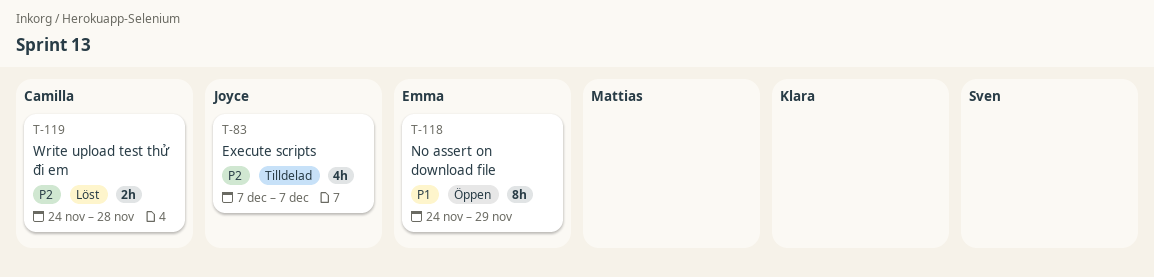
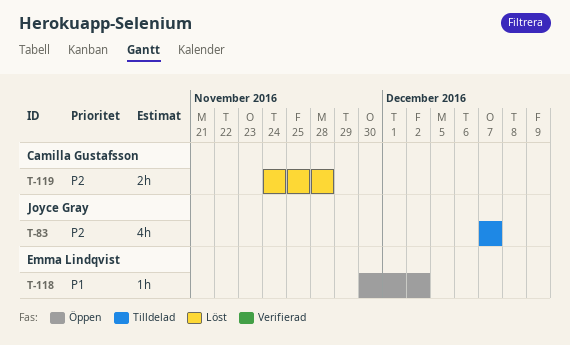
T-118, estimate: 8h -> 1h
T-118, start: Nov 24 -> Nov 30
T-118, due: Nov 29 -> Dec 2

